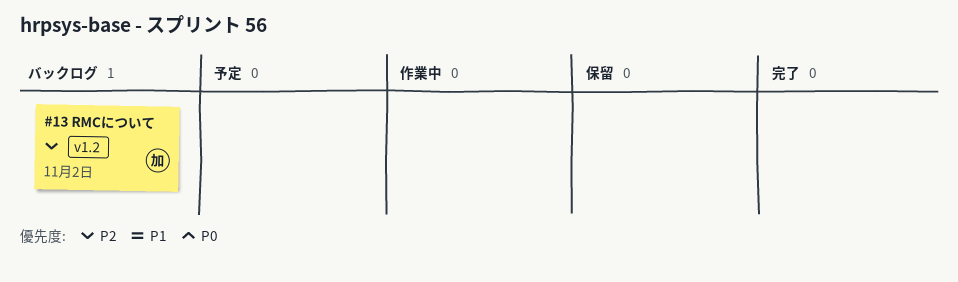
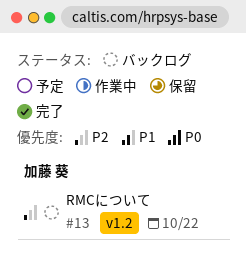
#13, due: Nov 2 -> Oct 22

